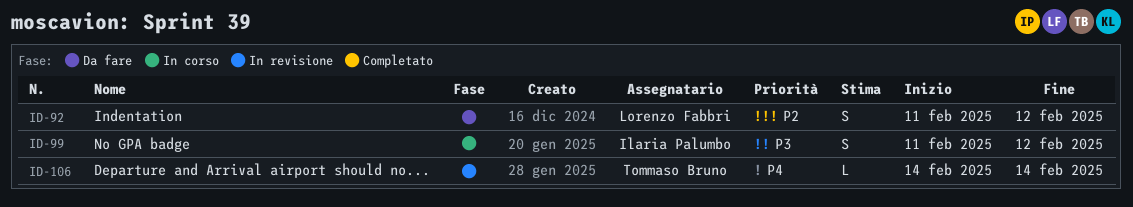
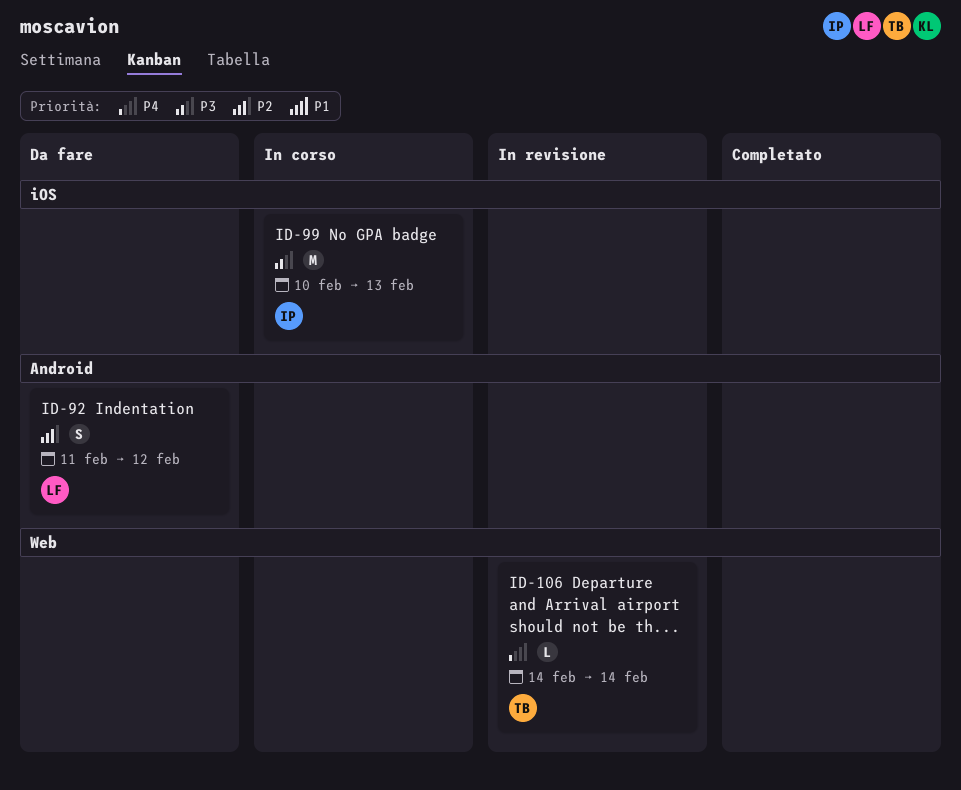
ID-99, estimate: S -> M
ID-99, start: Feb 11 -> Feb 10
ID-99, due: Feb 12 -> Feb 13

